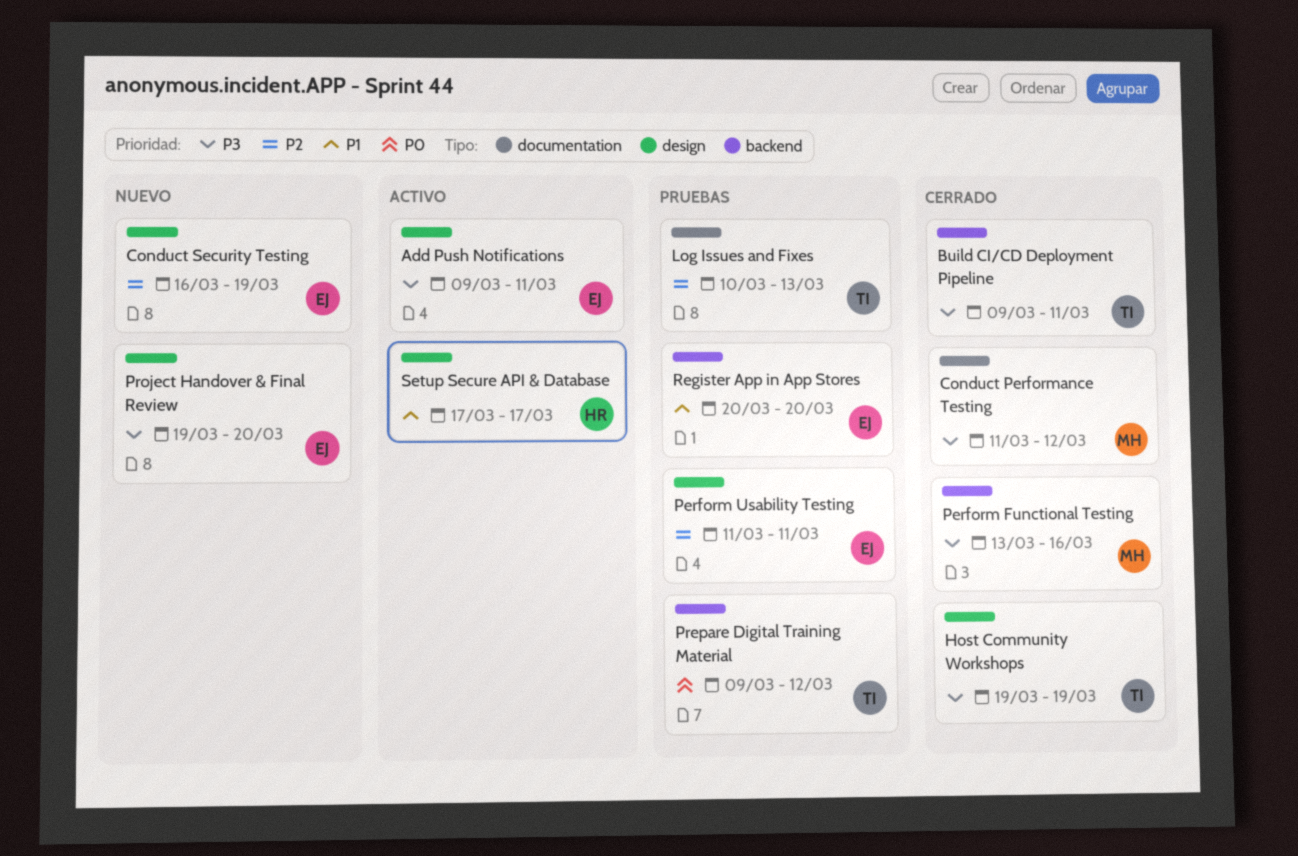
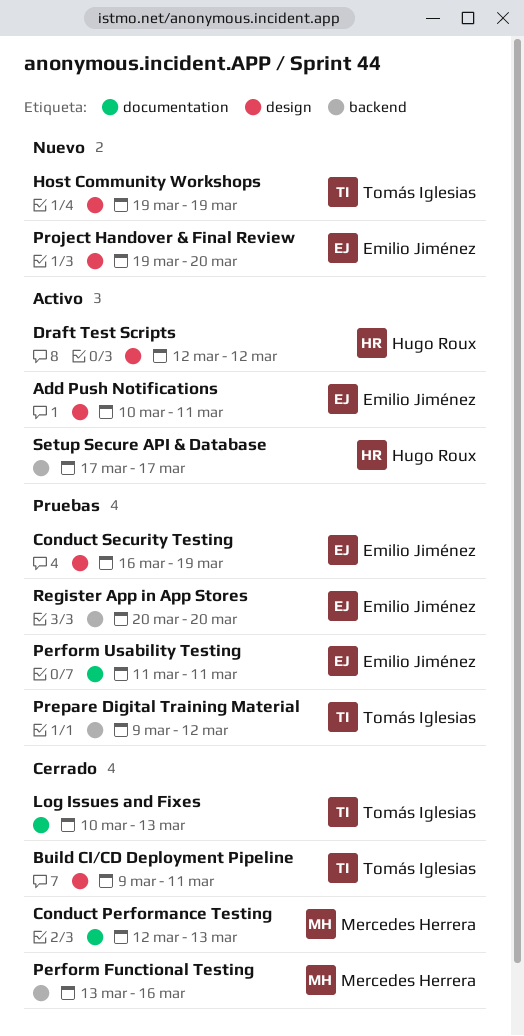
Add Push Notifications, start: Mar 9 -> Mar 10
Build CI/CD Deployment Pipeline, label: backend -> design
Conduct Performance Testing, start: Mar 11 -> Mar 12
Conduct Performance Testing, due: Mar 12 -> Mar 13
Conduct Security Testing, status: Nuevo -> Pruebas
Draft Test Scripts: none -> present
Host Community Workshops, status: Cerrado -> Nuevo
Log Issues and Fixes, status: Pruebas -> Cerrado
Perform Usability Testing, label: design -> documentation
Setup Secure API & Database, label: design -> backend

